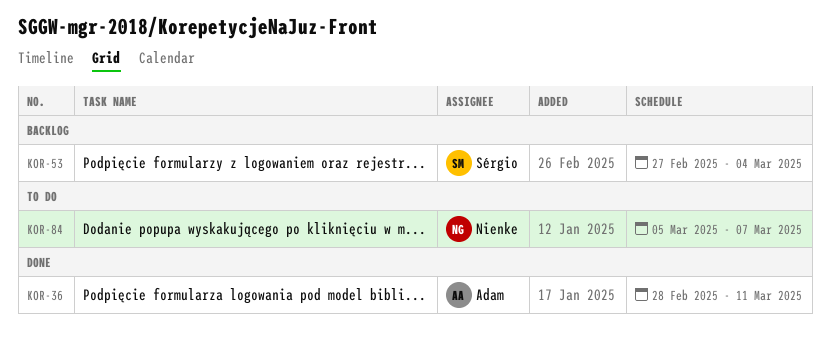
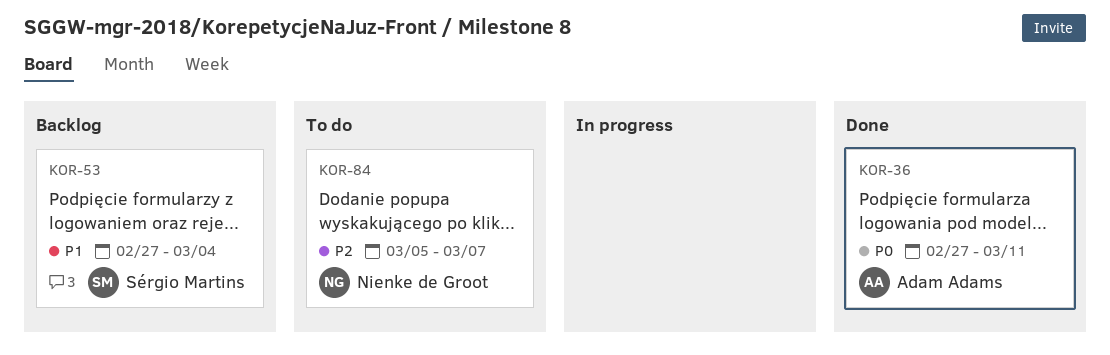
KOR-36, start: Feb 28 -> Feb 27

